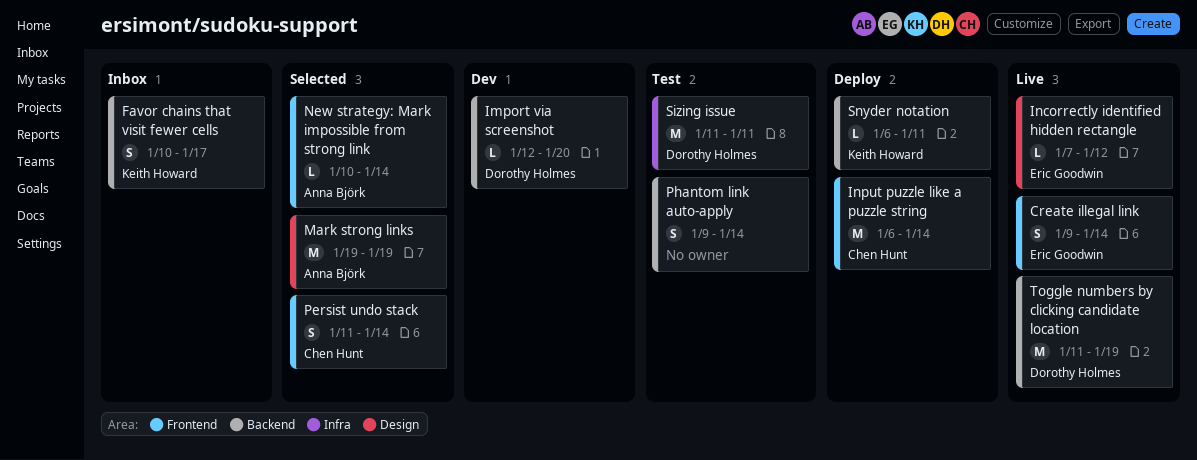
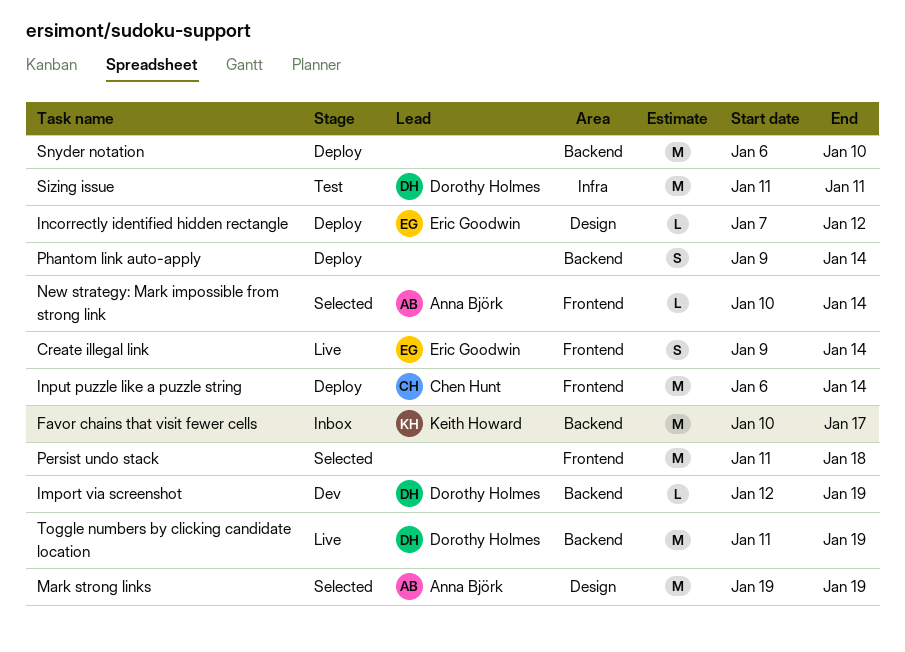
Favor chains that visit fewer cells, estimate: S -> M
Import via screenshot, due: Jan 20 -> Jan 19
Incorrectly identified hidden rectangle, status: Live -> Deploy
Persist undo stack, owner: Chen Hunt -> none
Persist undo stack, estimate: S -> M
Persist undo stack, due: Jan 14 -> Jan 18
Phantom link auto-apply, status: Test -> Deploy
Snyder notation, owner: Keith Howard -> none
Snyder notation, estimate: L -> M
Snyder notation, due: Jan 11 -> Jan 10

